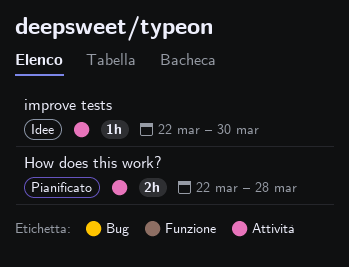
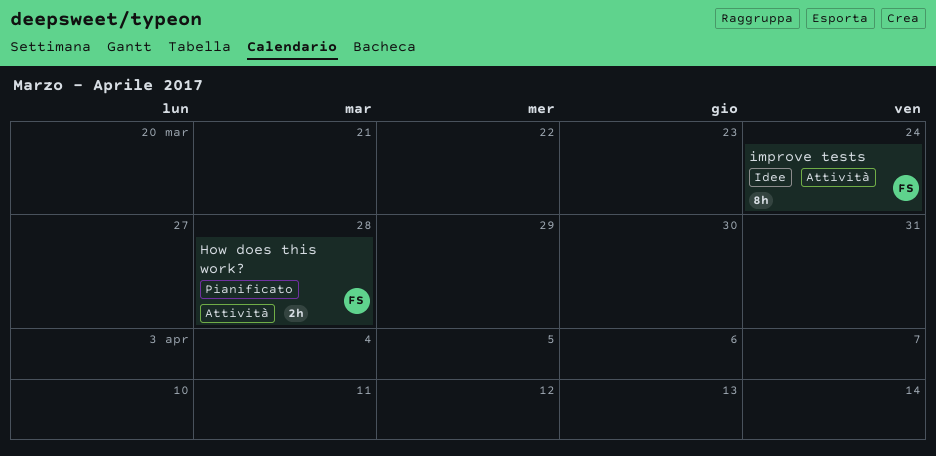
improve tests, estimate: 1h -> 8h
improve tests, due: Mar 30 -> Mar 24

